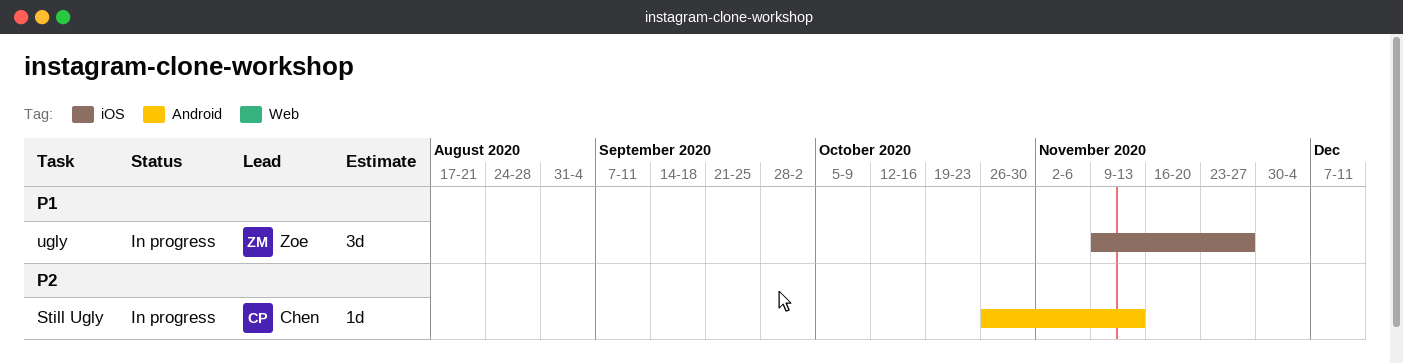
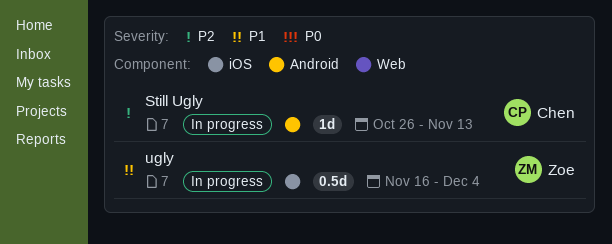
ugly, estimate: 3d -> 0.5d
ugly, start: Nov 9 -> Nov 16
ugly, due: Nov 27 -> Dec 4

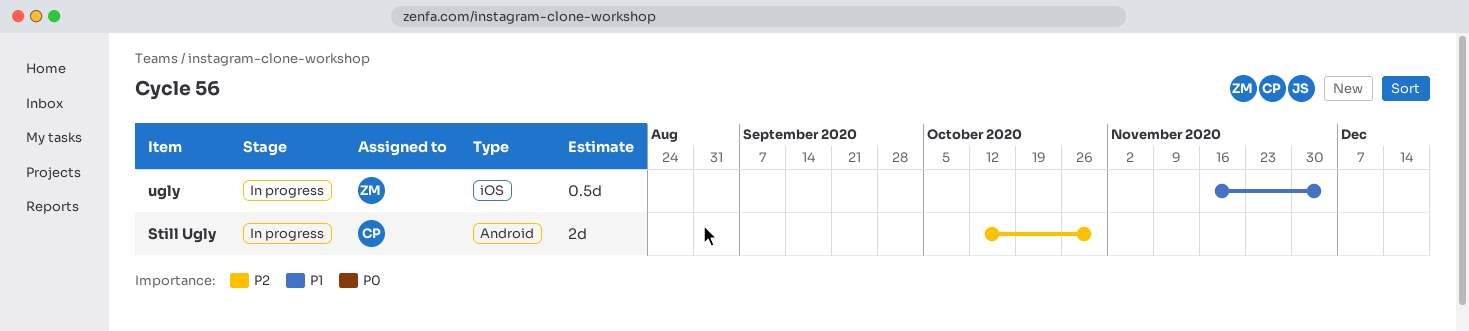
Still Ugly, estimate: 1d -> 2d
Still Ugly, start: Oct 26 -> Oct 12
Still Ugly, due: Nov 13 -> Oct 30

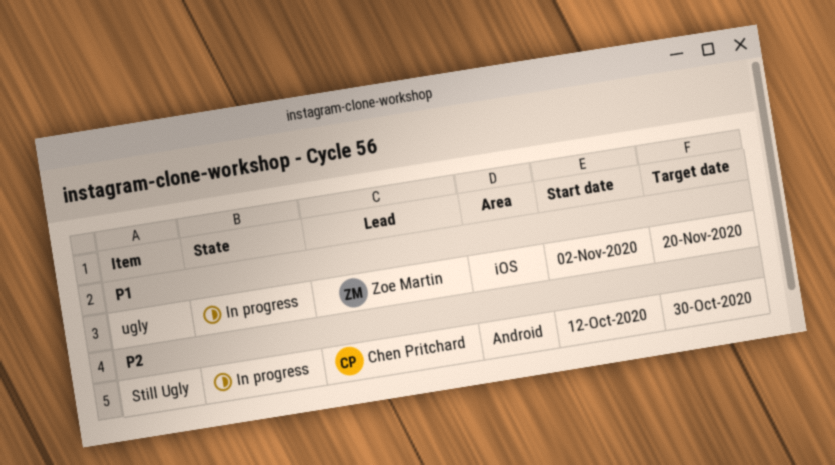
ugly, start: Nov 16 -> Nov 2
ugly, due: Dec 4 -> Nov 20

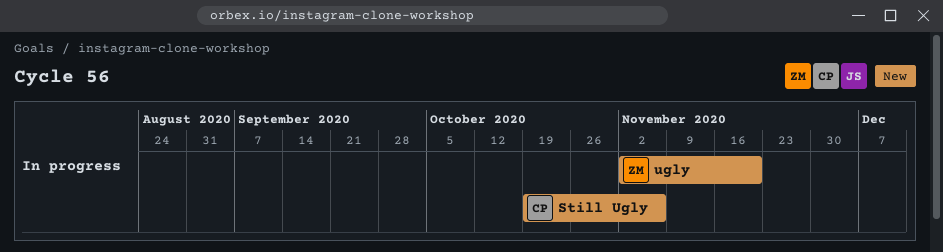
Still Ugly, start: Oct 12 -> Oct 19
Still Ugly, due: Oct 30 -> Nov 6

